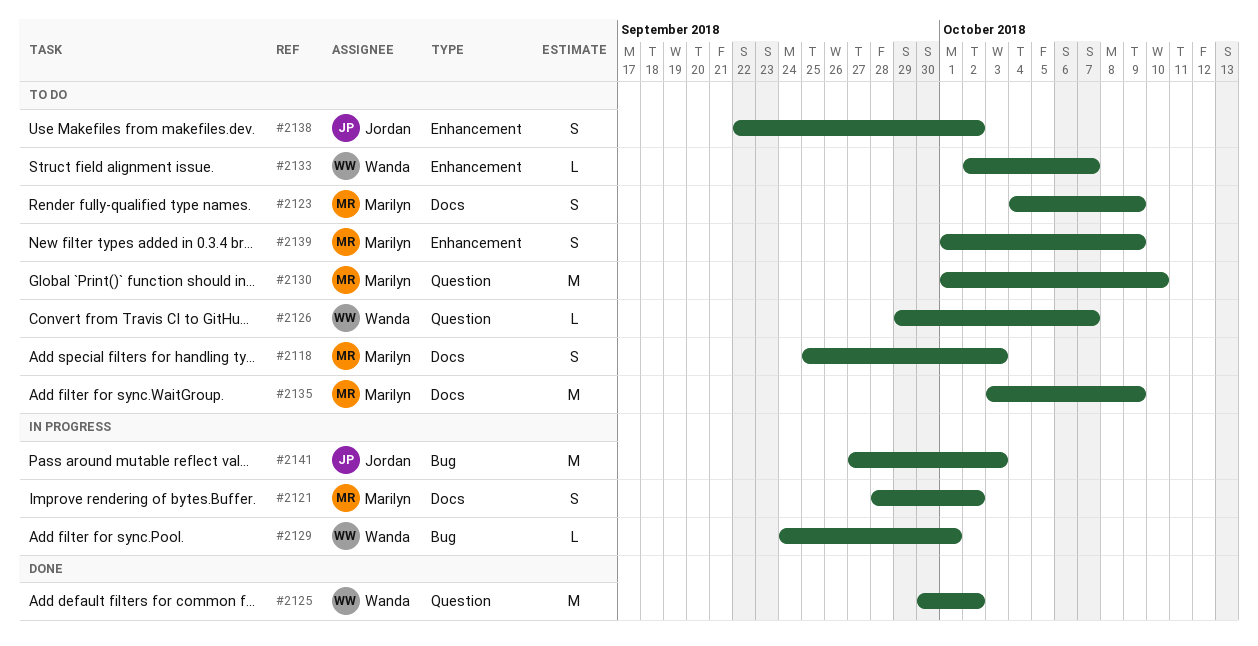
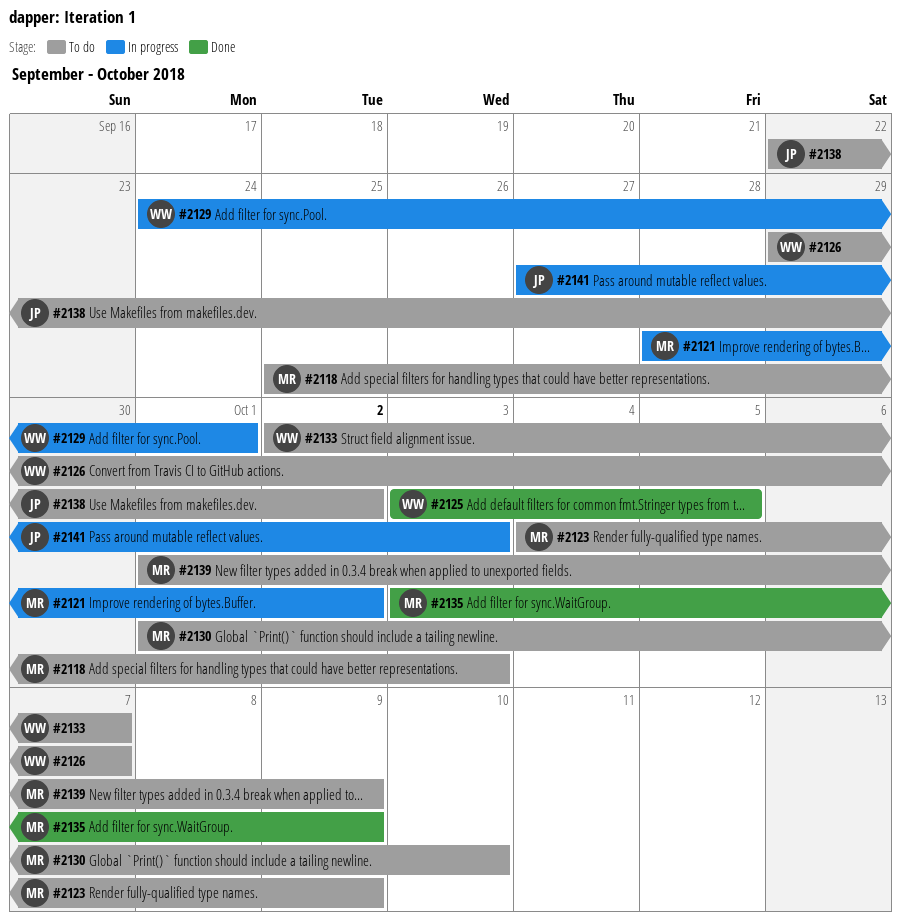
#2125, start: Sep 30 -> Oct 3
#2125, due: Oct 2 -> Oct 5
#2135, status: To do -> Done

